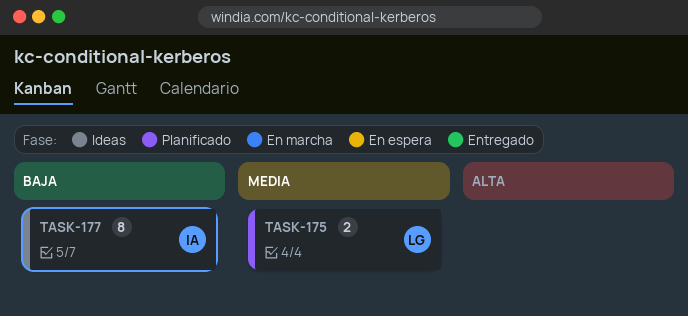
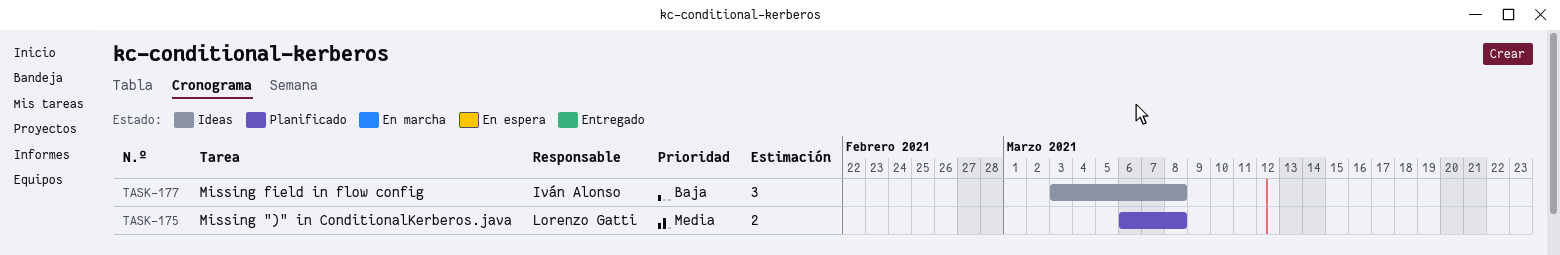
TASK-177, estimate: 8 -> 3

